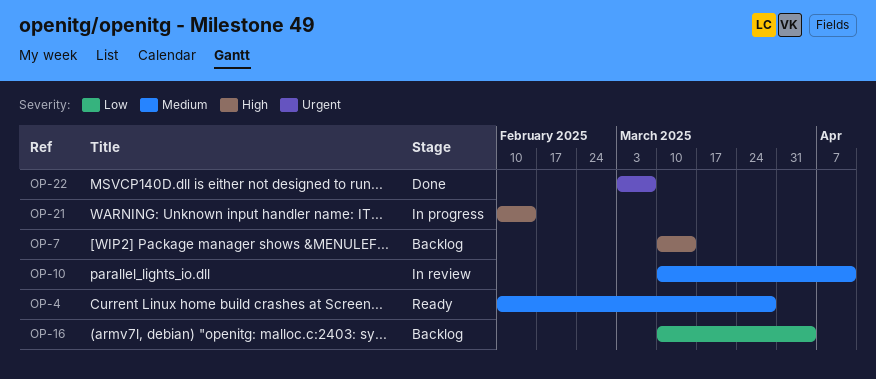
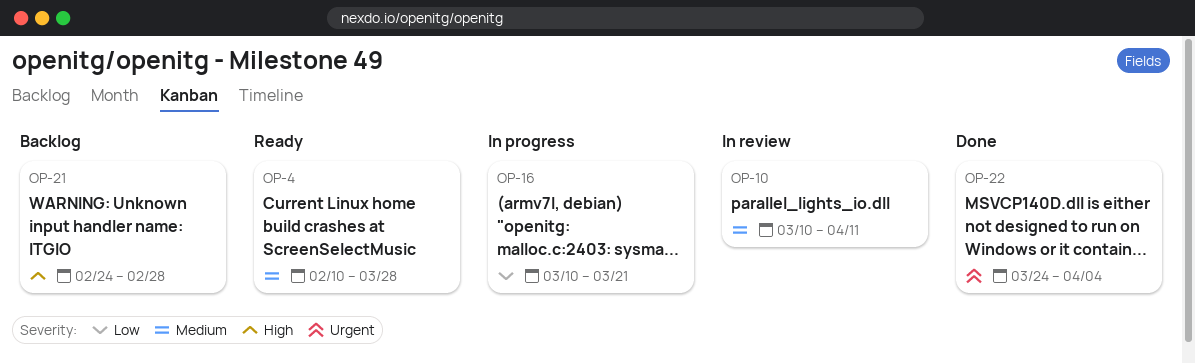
OP-7: present -> none
OP-16, status: Backlog -> In progress
OP-16, due: Apr 4 -> Mar 21
OP-21, status: In progress -> Backlog
OP-21, start: Feb 10 -> Feb 24
OP-21, due: Feb 14 -> Feb 28
OP-22, start: Mar 3 -> Mar 24
OP-22, due: Mar 7 -> Apr 4

